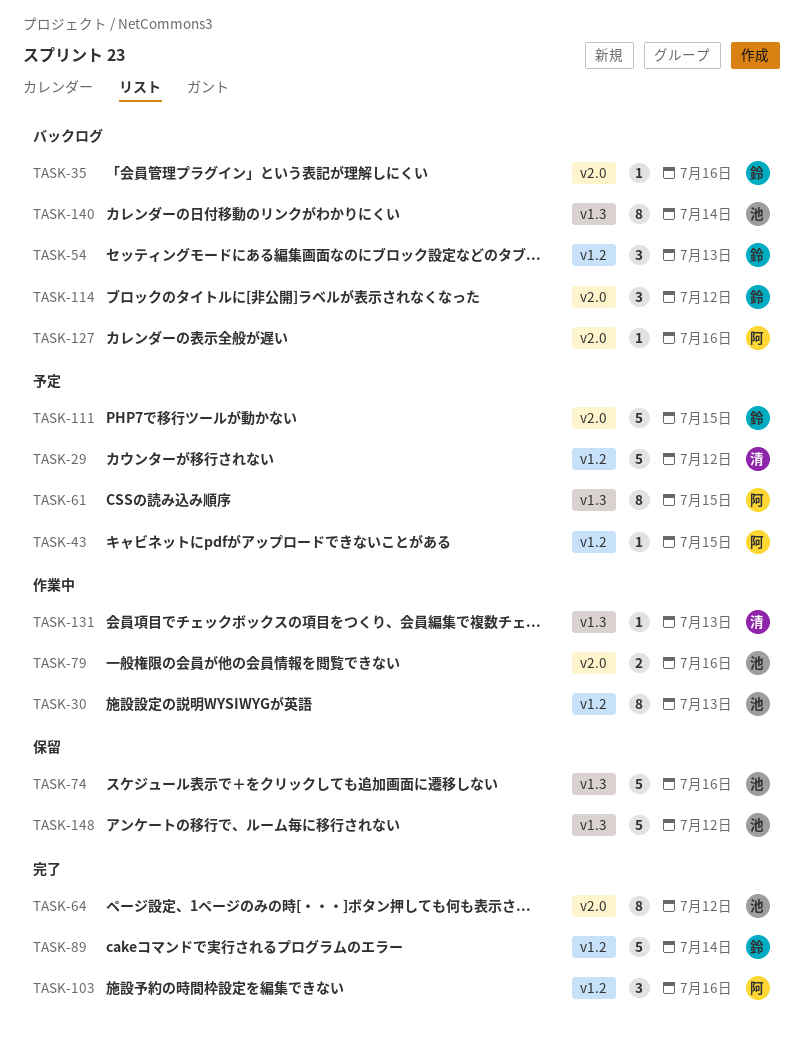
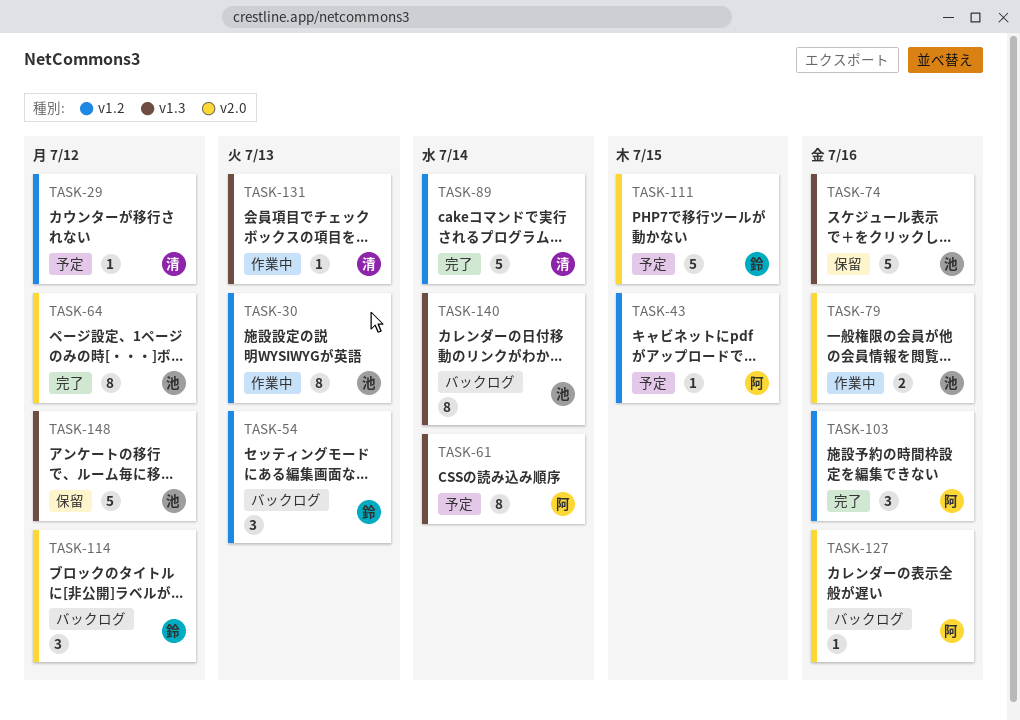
TASK-29, estimate: 5 -> 1
TASK-35: present -> none
TASK-61, due: Jul 15 -> Jul 14
TASK-89, owner: 鈴 -> 清

